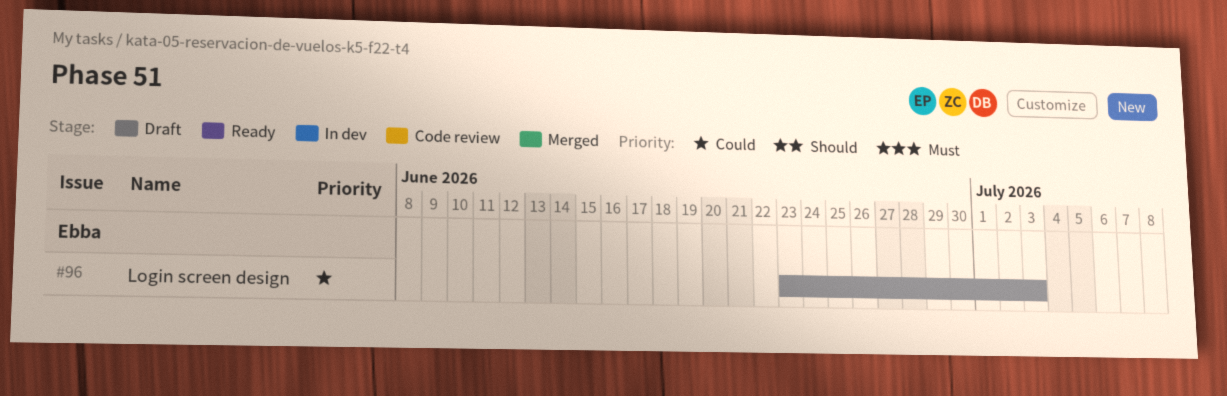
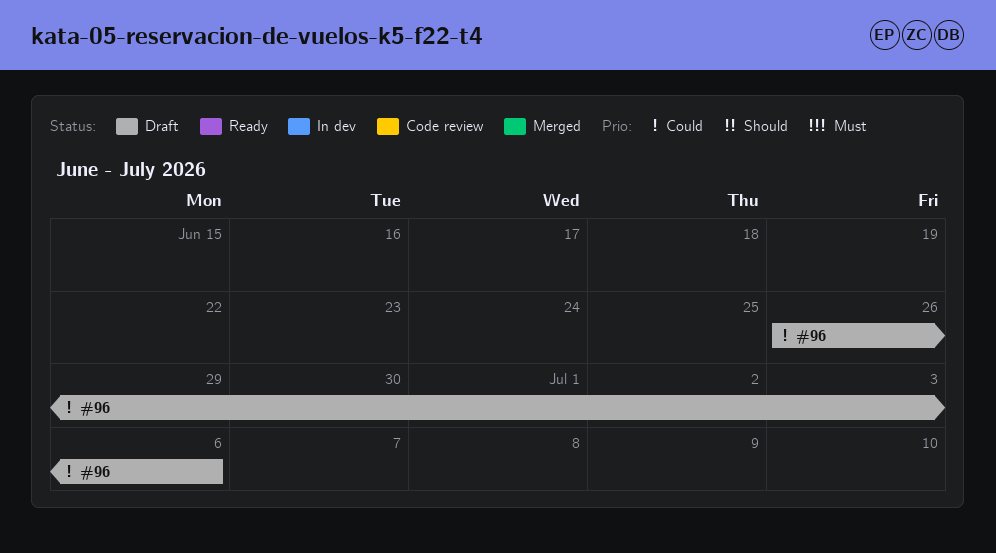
#96, start: Jun 23 -> Jun 26
#96, due: Jul 3 -> Jul 6

